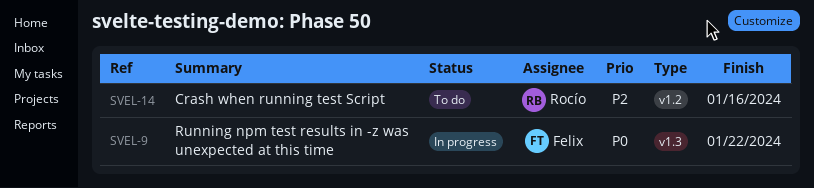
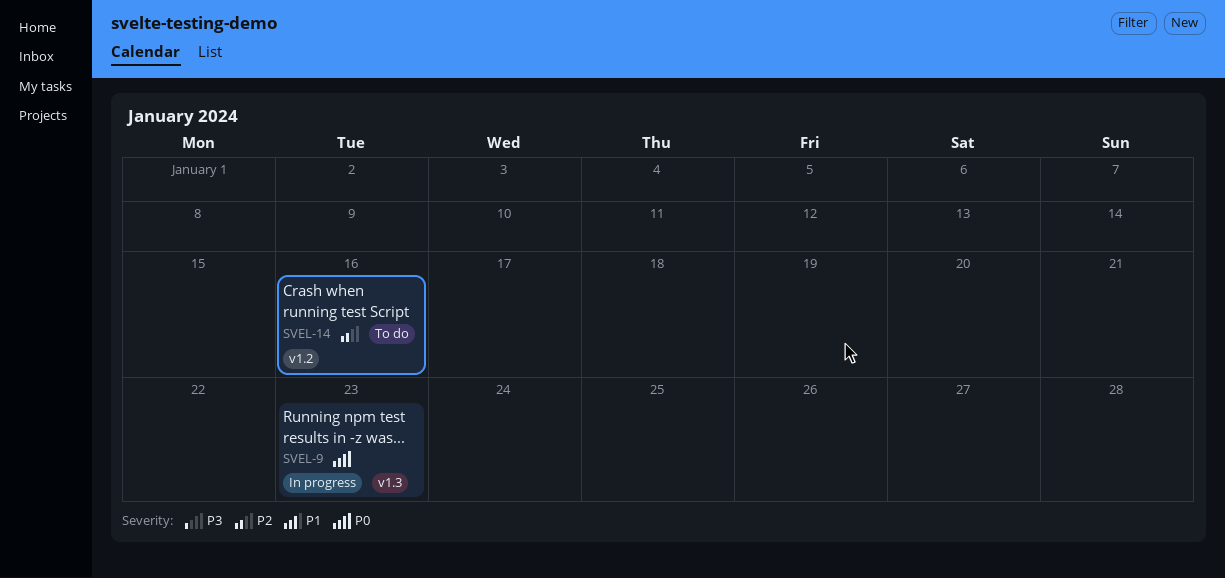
SVEL-9, due: Jan 22 -> Jan 23

